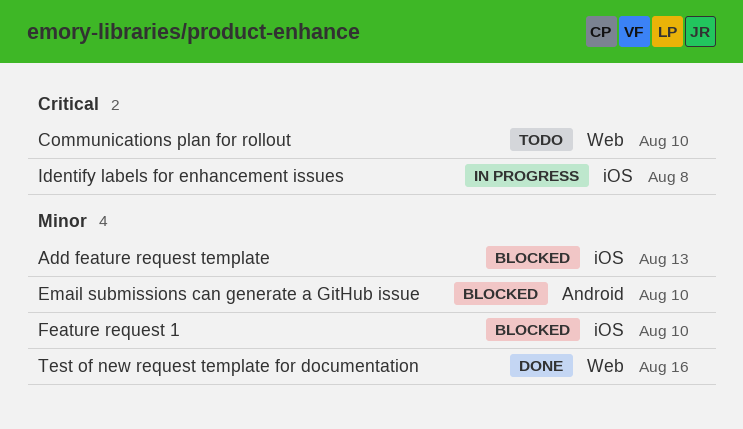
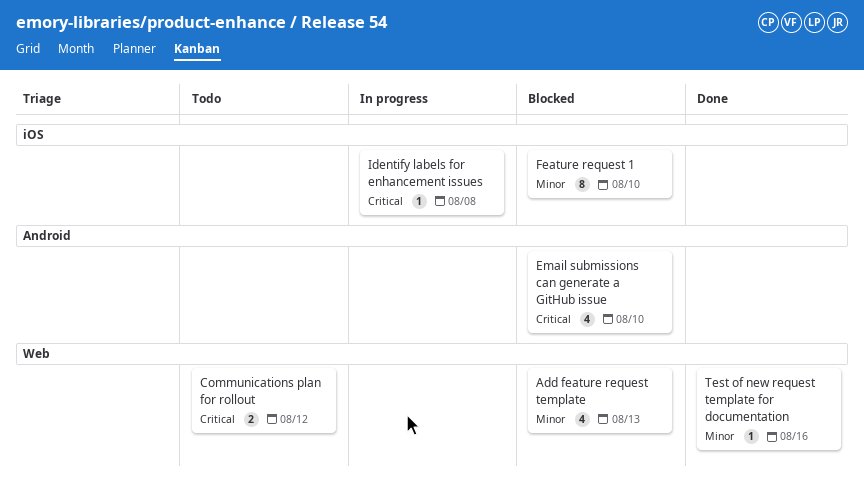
Add feature request template, label: iOS -> Web
Communications plan for rollout, due: Aug 10 -> Aug 12
Email submissions can generate a GitHub issue, priority: Minor -> Critical

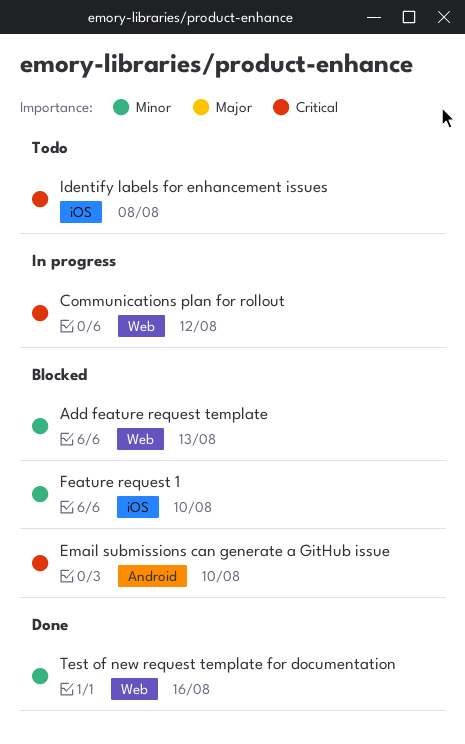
Communications plan for rollout, status: Todo -> In progress
Identify labels for enhancement issues, status: In progress -> Todo

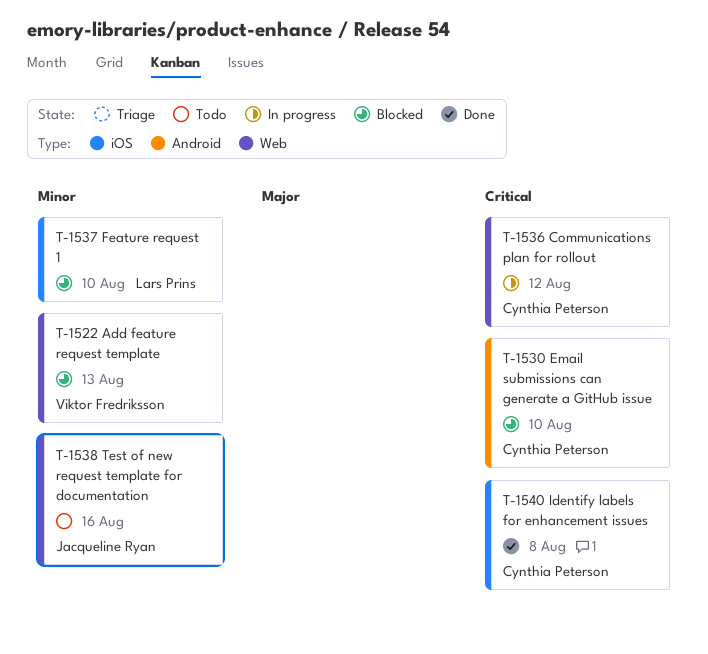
Identify labels for enhancement issues, status: Todo -> Done
Test of new request template for documentation, status: Done -> Todo

